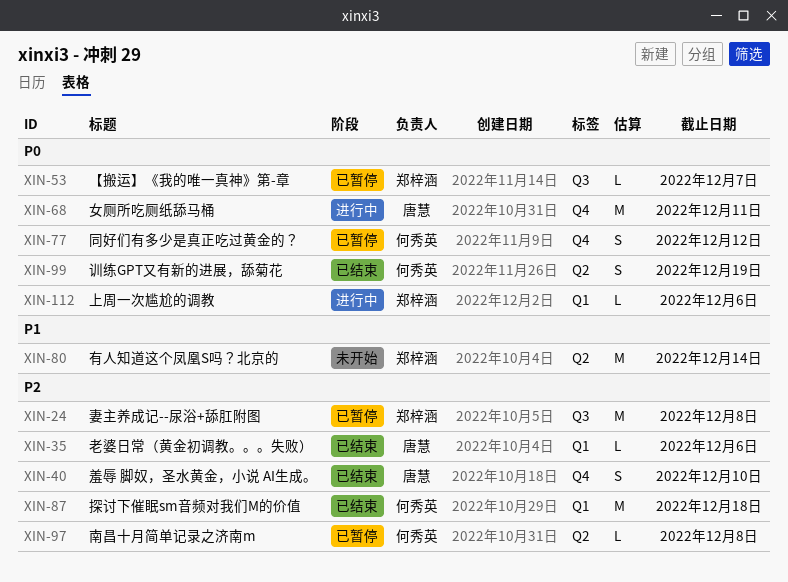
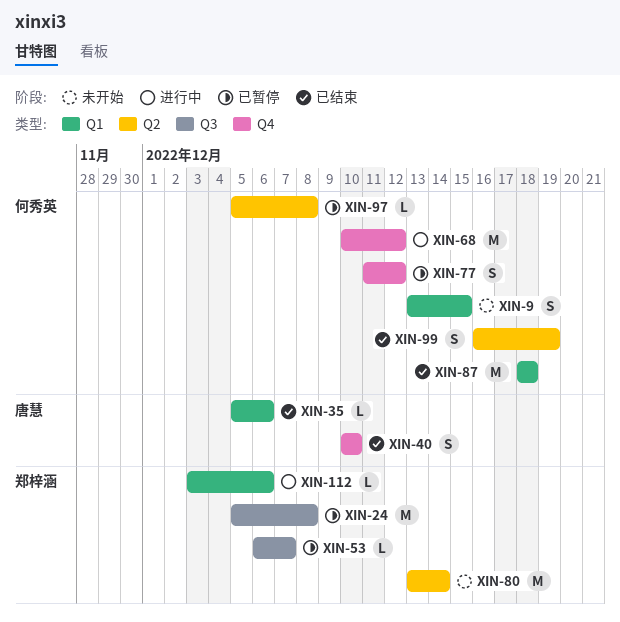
XIN-9: none -> present
XIN-68, owner: 唐慧 -> 何秀英
XIN-68, due: Dec 11 -> Dec 12

